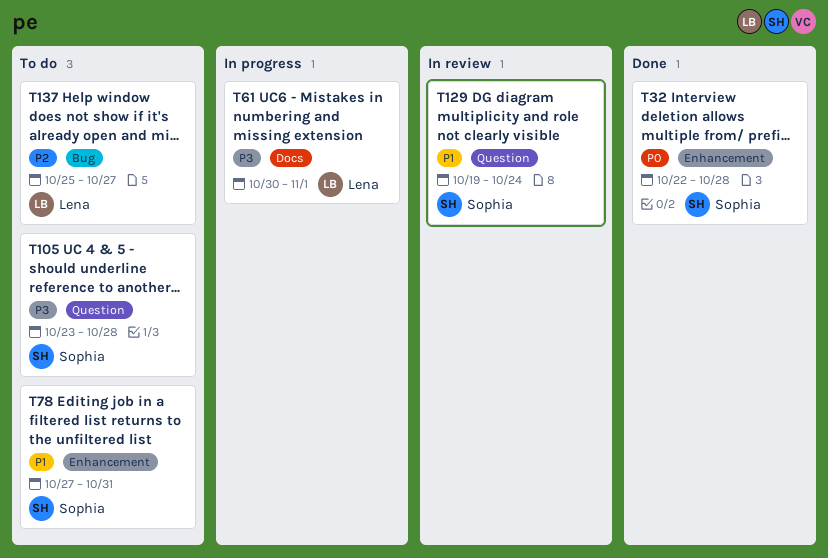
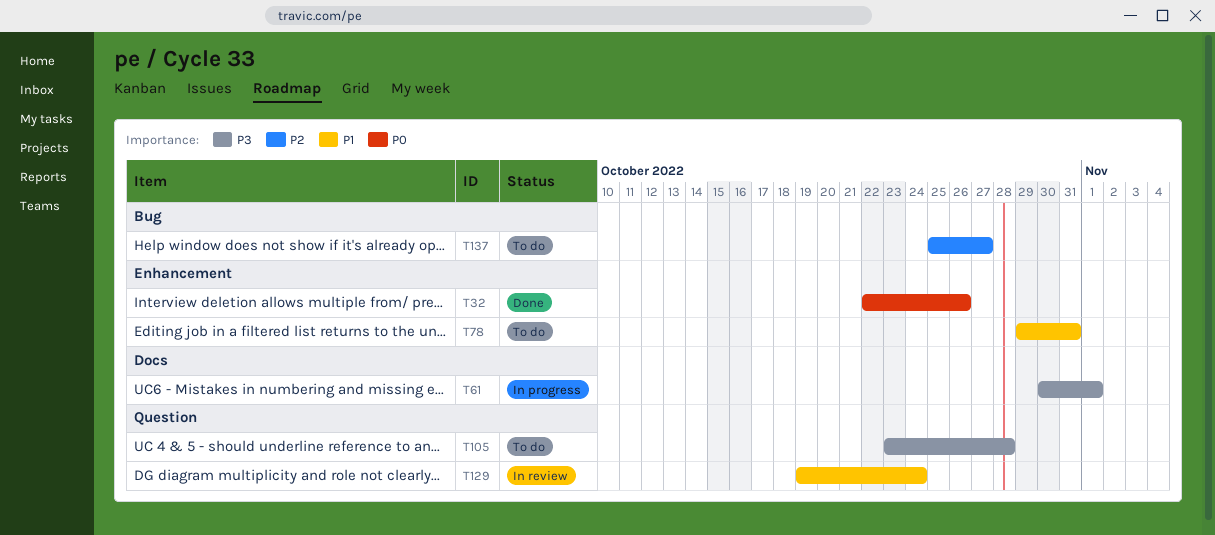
T32, due: Oct 28 -> Oct 26
T78, start: Oct 27 -> Oct 29

